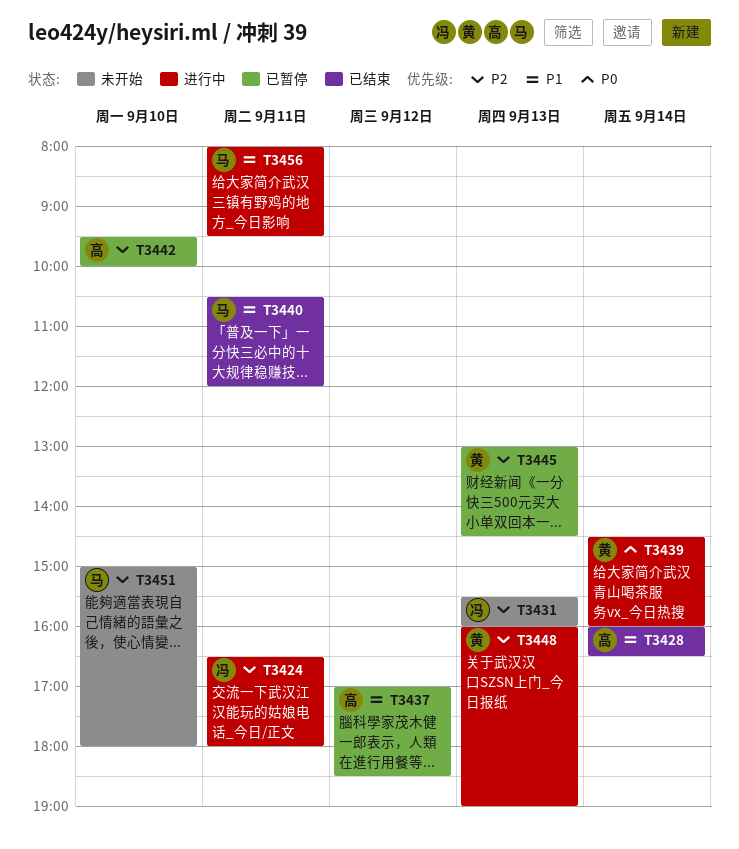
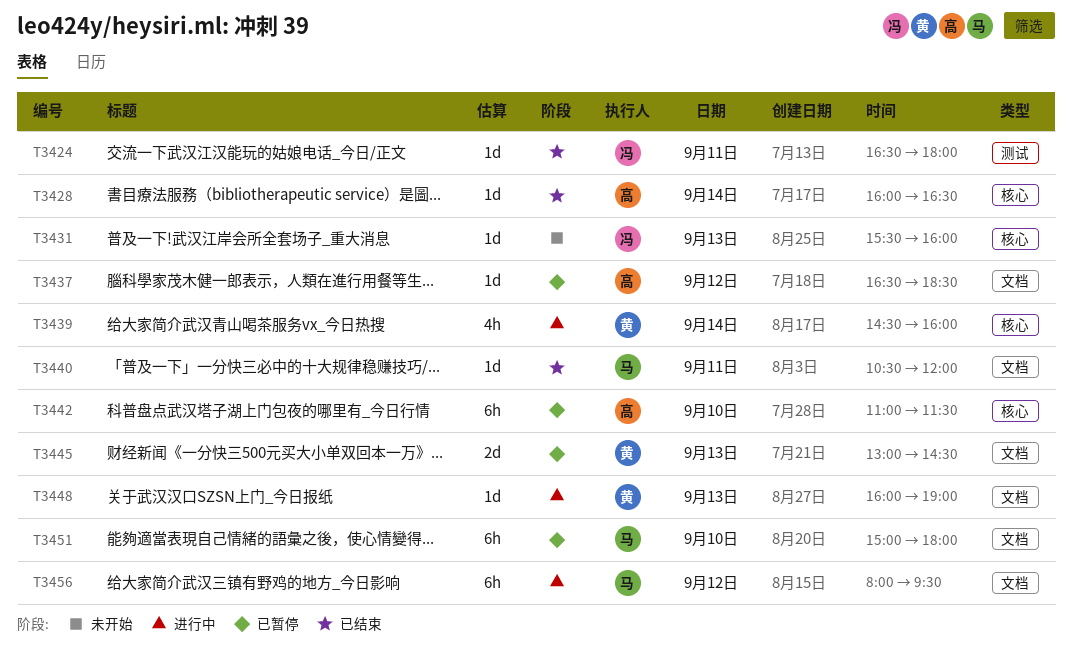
T3424, status: 进行中 -> 已结束
T3437, begins: 17:00 -> 16:30
T3442, begins: 09:30 -> 11:00
T3442, ends: 10:00 -> 11:30
T3451, status: 未开始 -> 已暂停
T3456, day: Sep 11 -> Sep 12

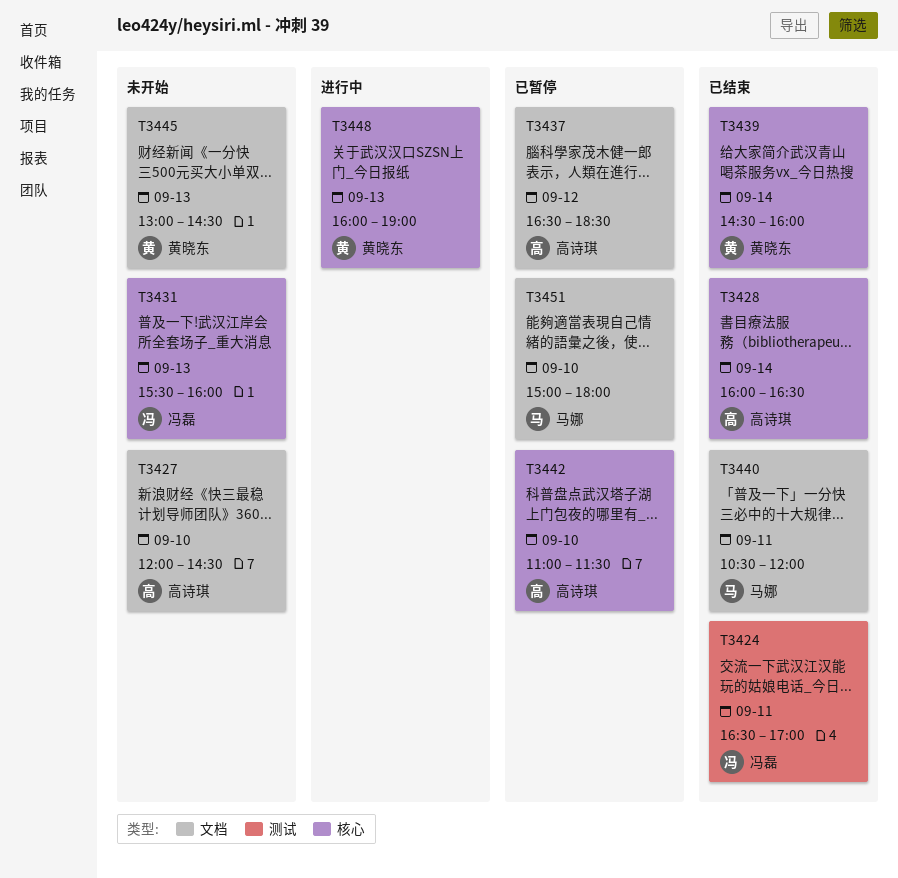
T3424, ends: 18:00 -> 17:00
T3427: none -> present
T3439, status: 进行中 -> 已结束
T3445, status: 已暂停 -> 未开始
T3448, label: 文档 -> 核心
T3456: present -> none

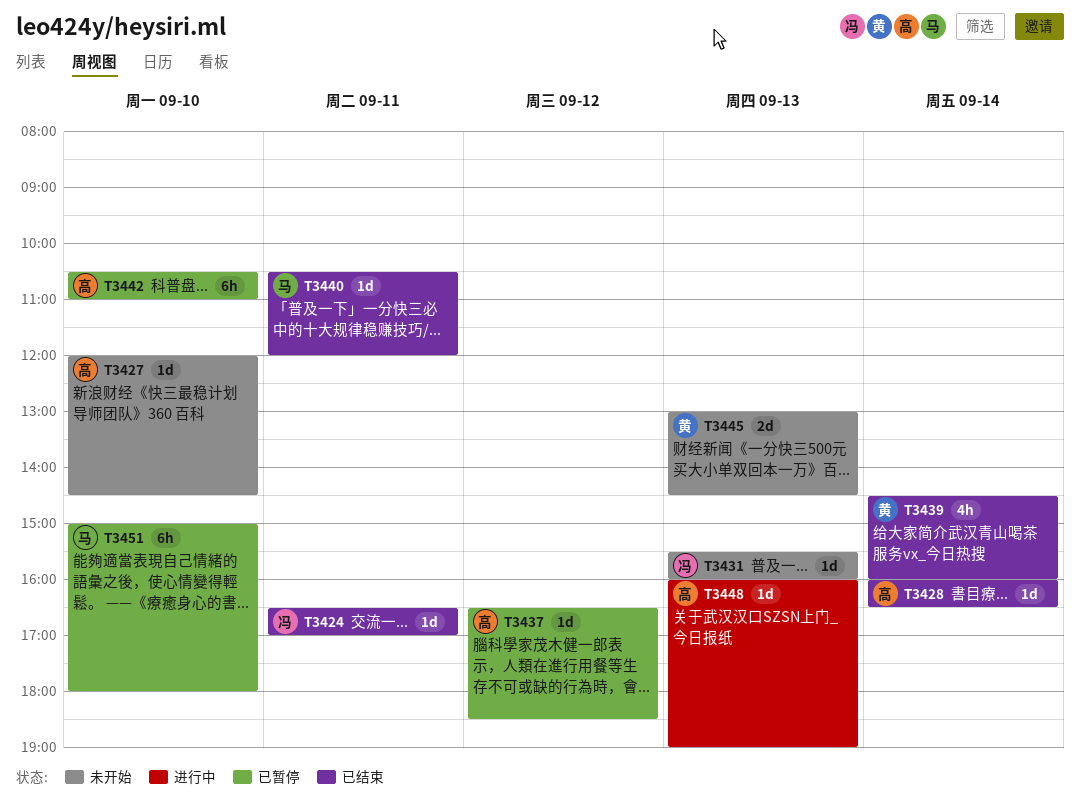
T3442, begins: 11:00 -> 10:30
T3442, ends: 11:30 -> 11:00
T3448, owner: 黄晓东 -> 高诗琪

